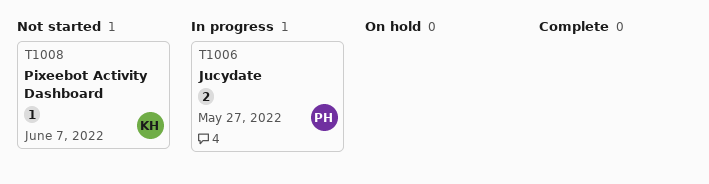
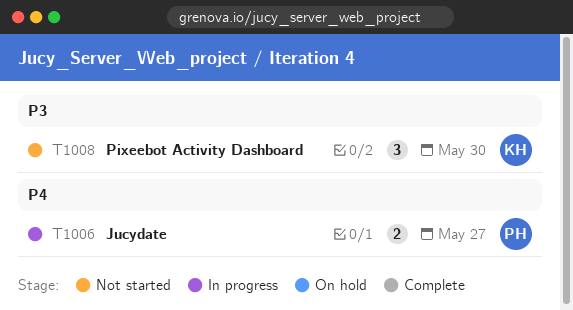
T1008, estimate: 1 -> 3
T1008, due: Jun 7 -> May 30

